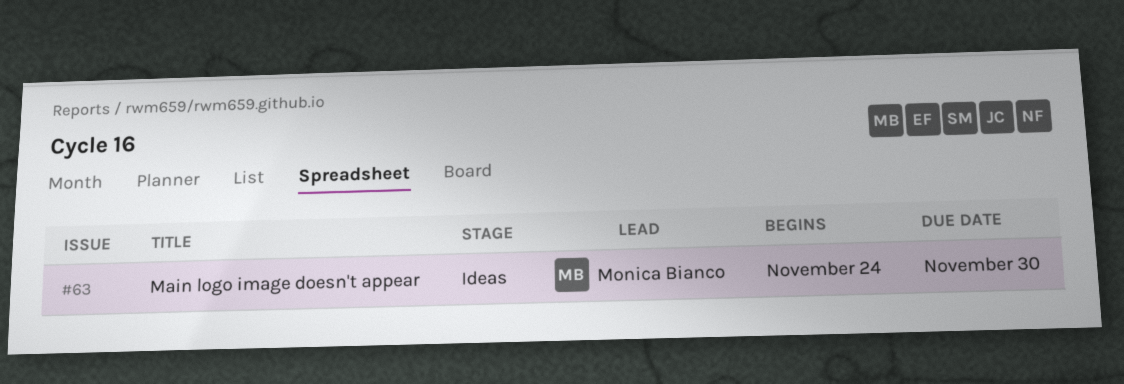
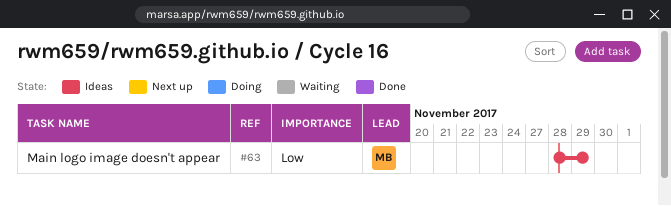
#63, start: Nov 24 -> Nov 28
#63, due: Nov 30 -> Nov 29

